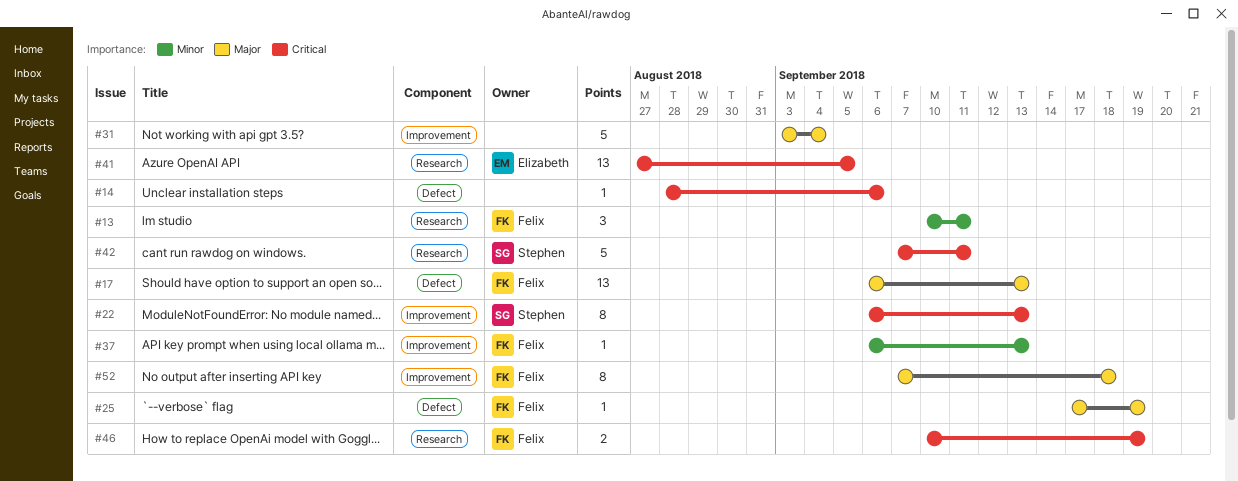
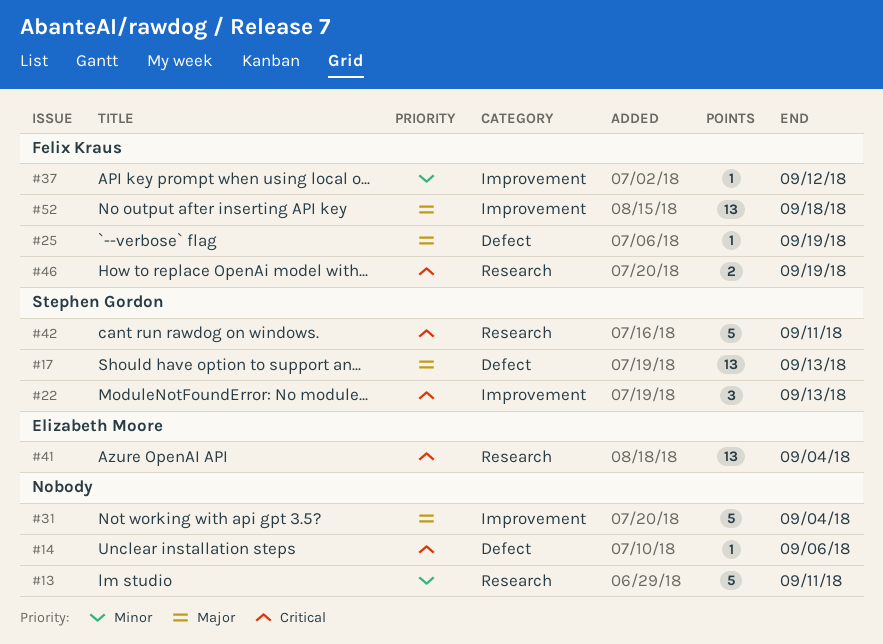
#13, owner: Felix Kraus -> none
#13, estimate: 3 -> 5
#17, owner: Felix Kraus -> Stephen Gordon
#22, estimate: 8 -> 3
#37, due: Sep 13 -> Sep 12
#41, due: Sep 5 -> Sep 4
#52, estimate: 8 -> 13

